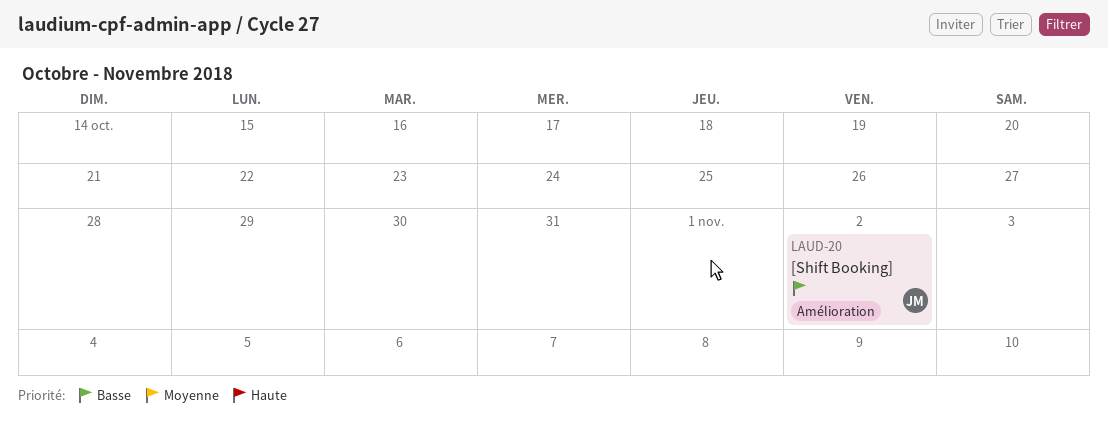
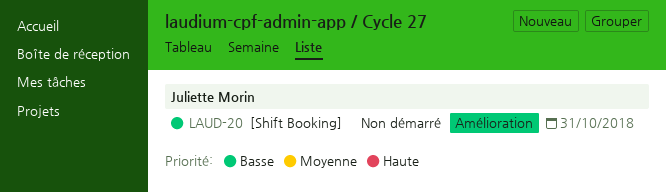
LAUD-20, due: Nov 2 -> Oct 31

